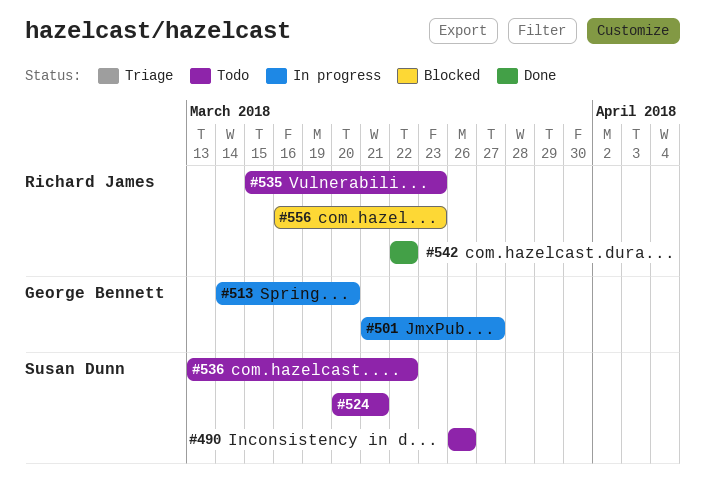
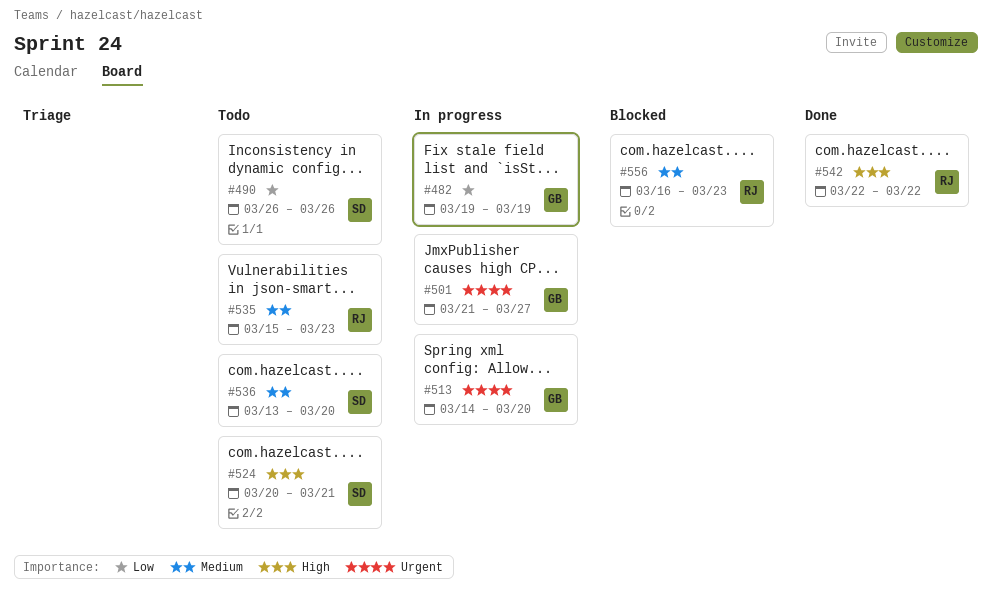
#482: none -> present
#536, due: Mar 22 -> Mar 20

